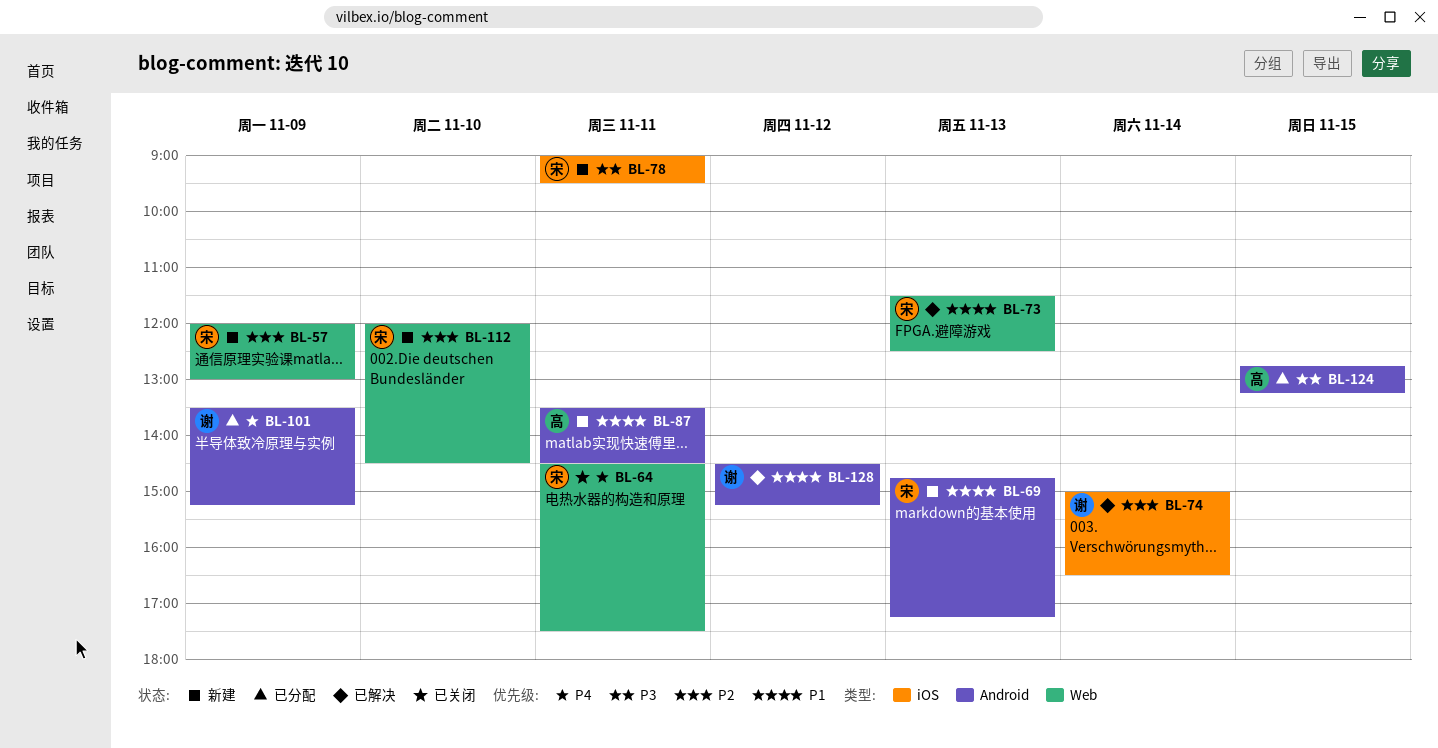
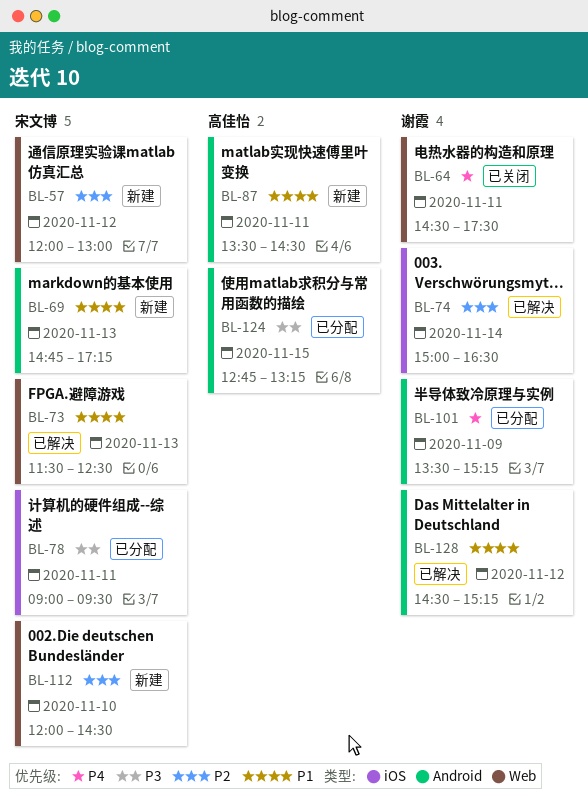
BL-57, day: Nov 9 -> Nov 12
BL-64, owner: 宋文博 -> 谢霞
BL-78, status: 新建 -> 已分配

